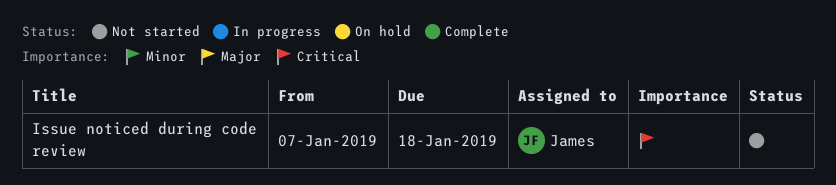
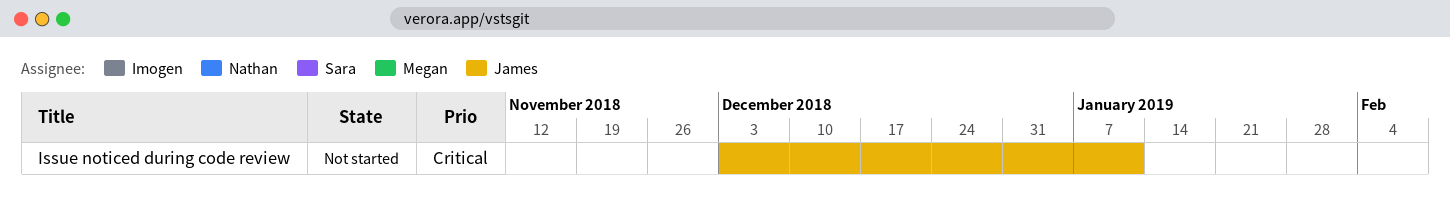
Issue noticed during code review, start: Jan 7 -> Dec 3
Issue noticed during code review, due: Jan 18 -> Jan 11

